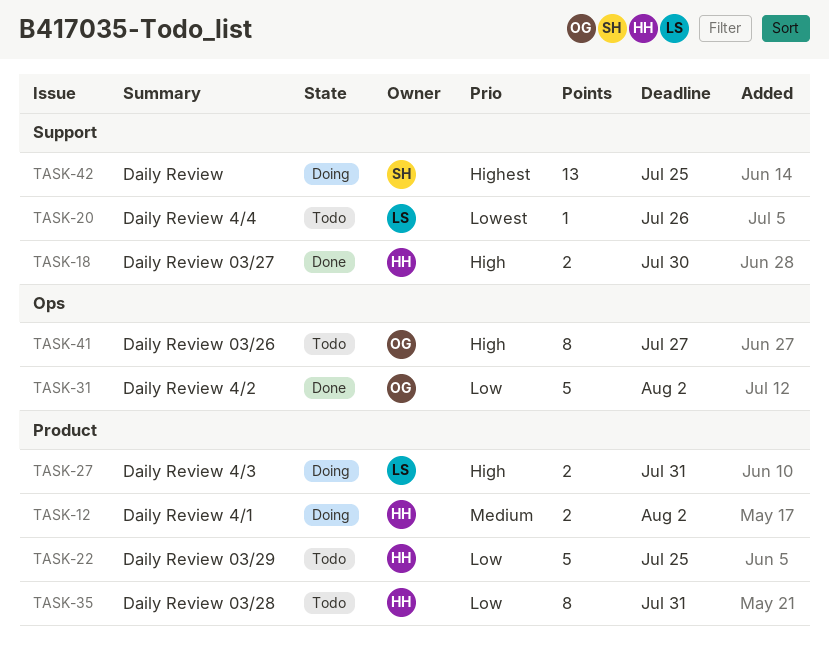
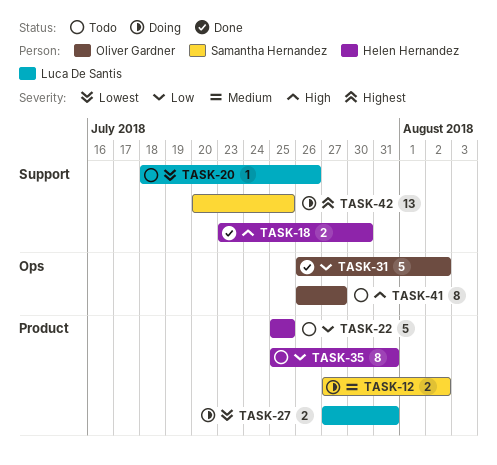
TASK-12, owner: Helen Hernandez -> Samantha Hernandez
TASK-27, priority: High -> Lowest

